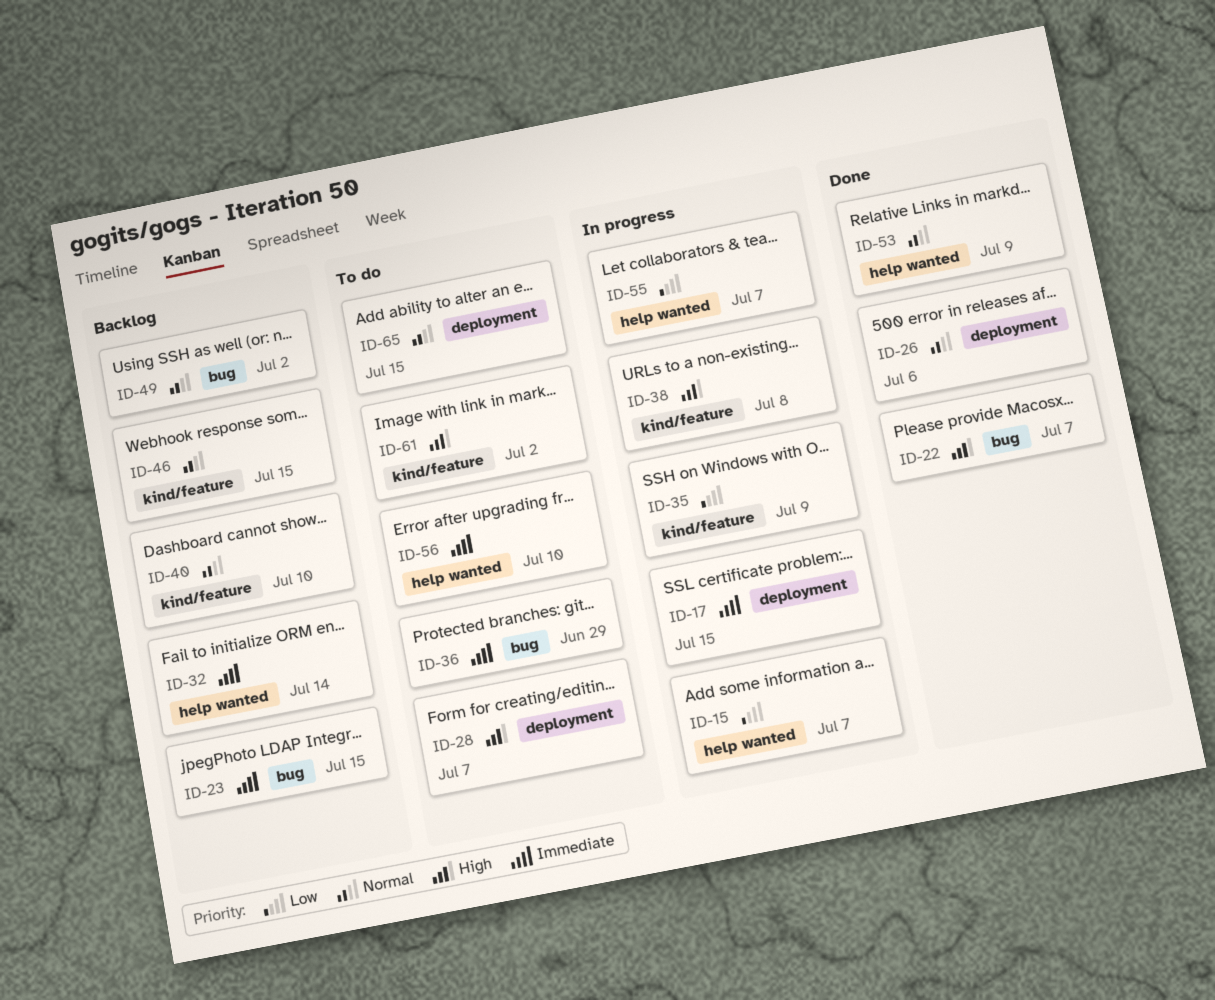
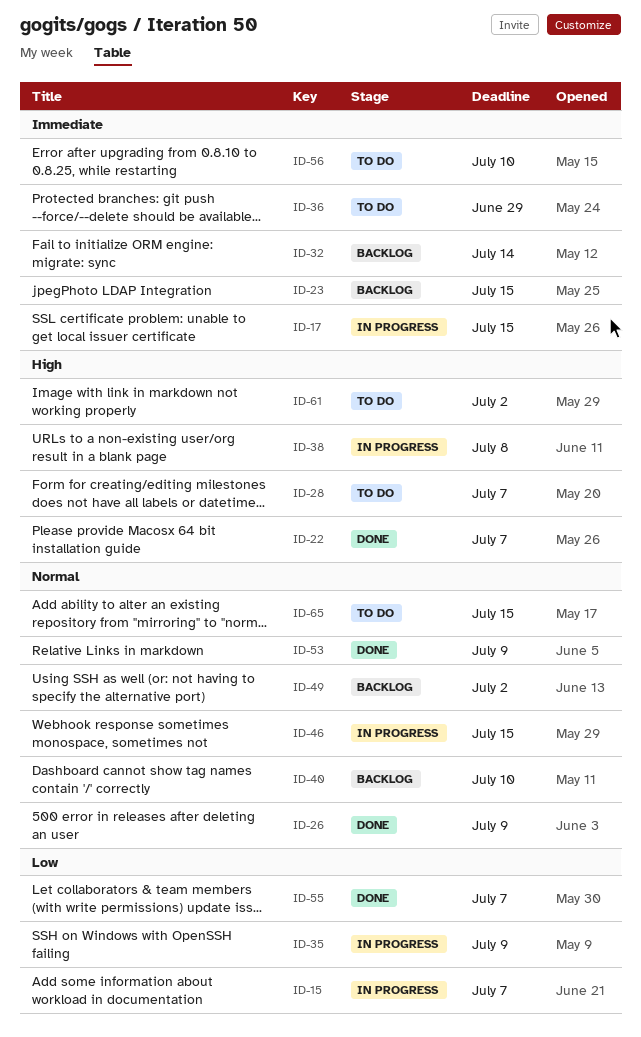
ID-26, due: Jul 6 -> Jul 9
ID-46, status: Backlog -> In progress
ID-55, status: In progress -> Done

